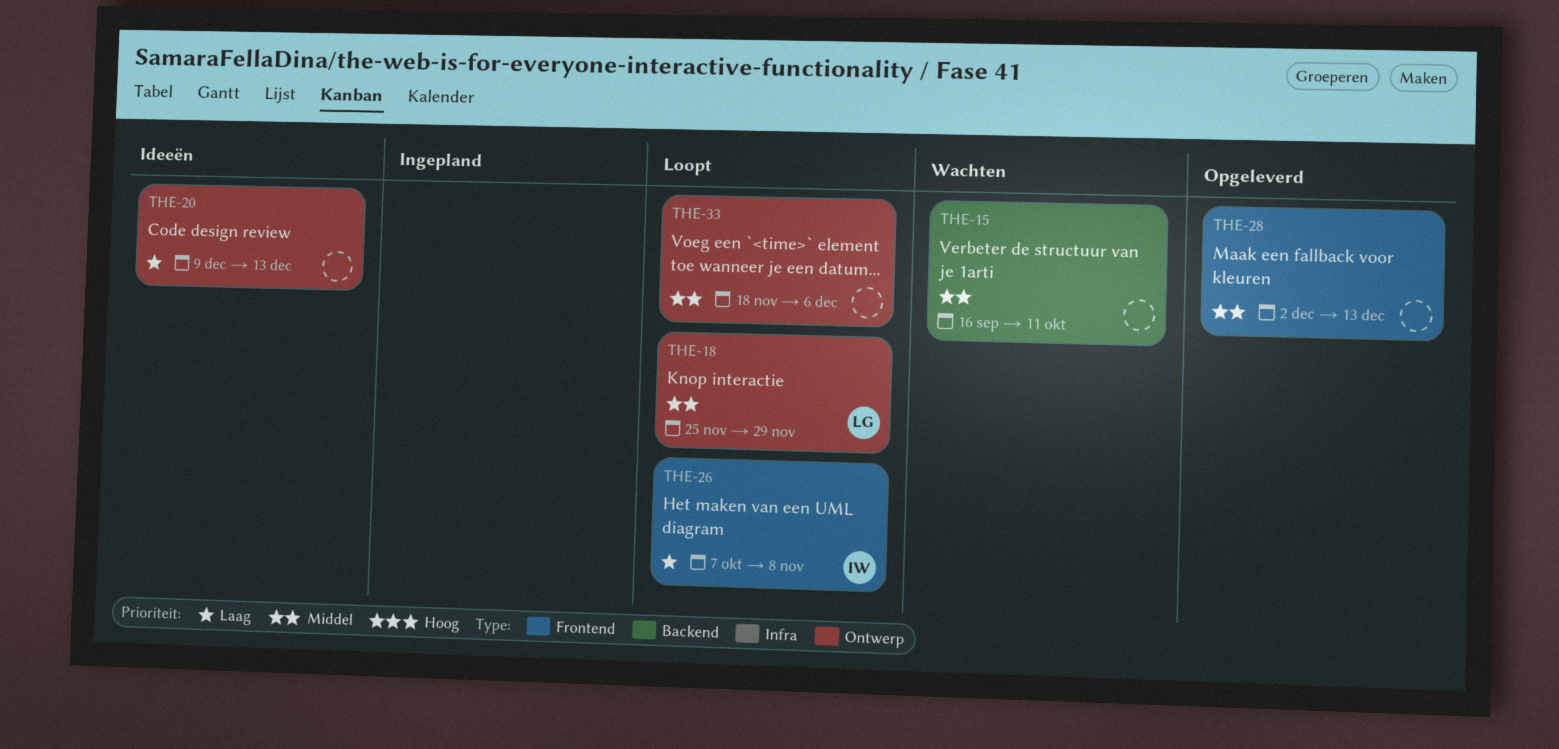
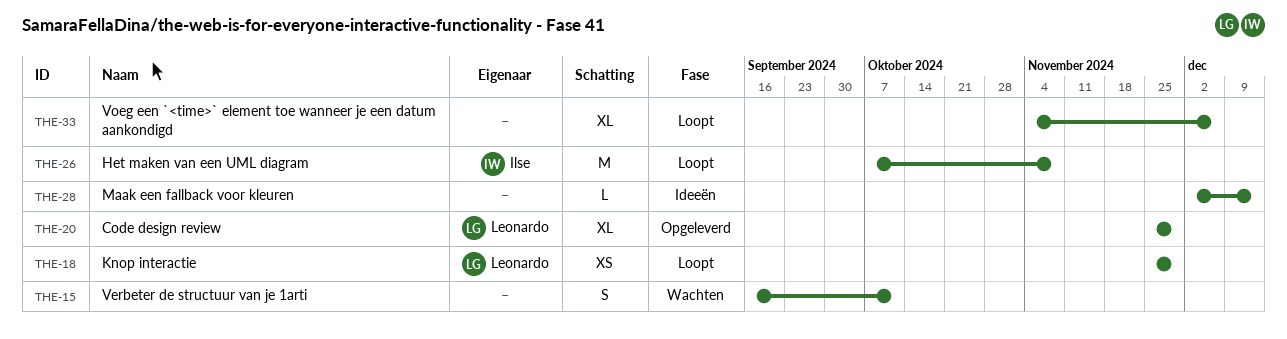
THE-20, status: Ideeën -> Opgeleverd
THE-20, owner: none -> Leonardo
THE-20, start: Dec 9 -> Nov 25
THE-20, due: Dec 13 -> Nov 29
THE-28, status: Opgeleverd -> Ideeën
THE-33, start: Nov 18 -> Nov 4

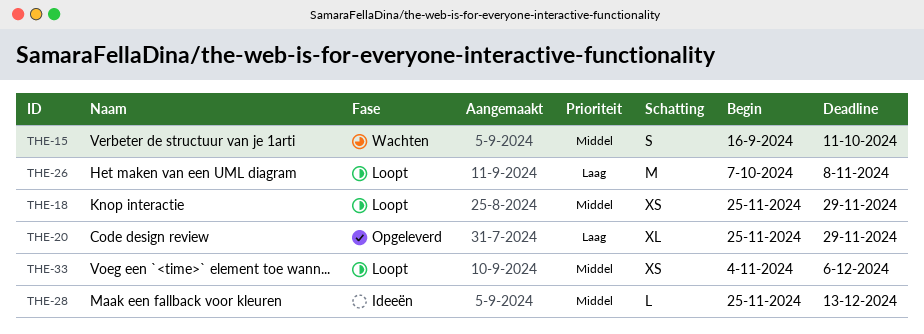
THE-28, start: Dec 2 -> Nov 25
THE-33, estimate: XL -> XS

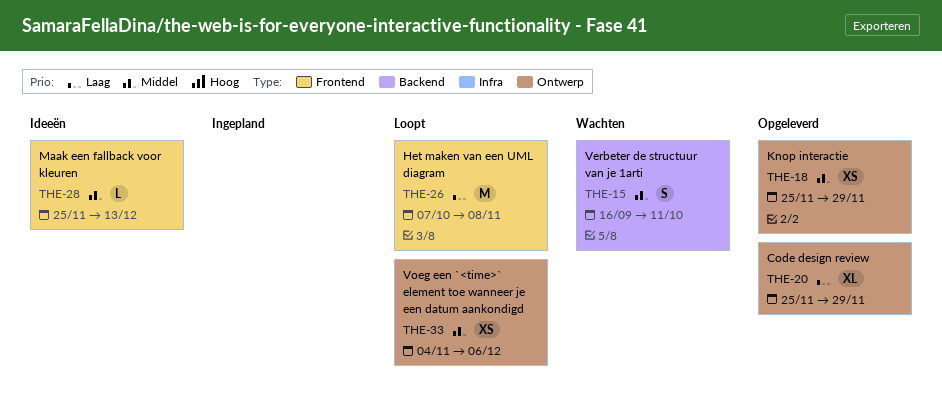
THE-18, status: Loopt -> Opgeleverd

